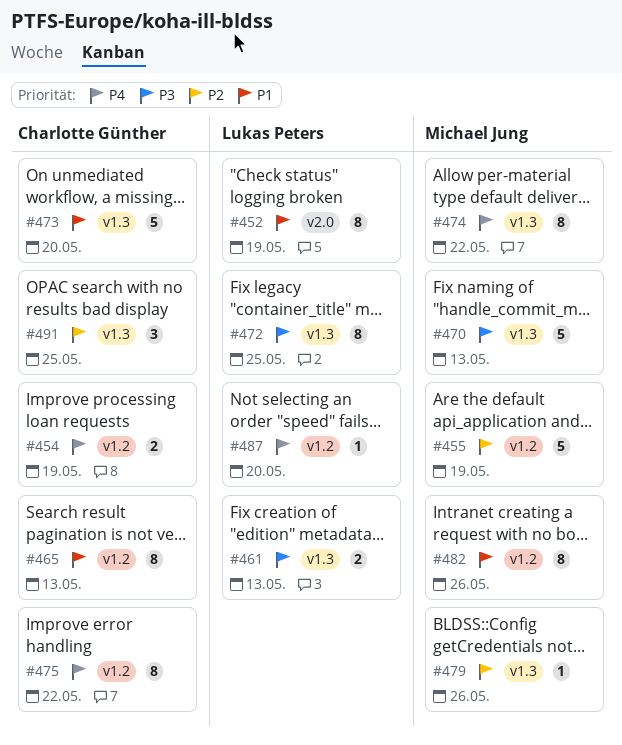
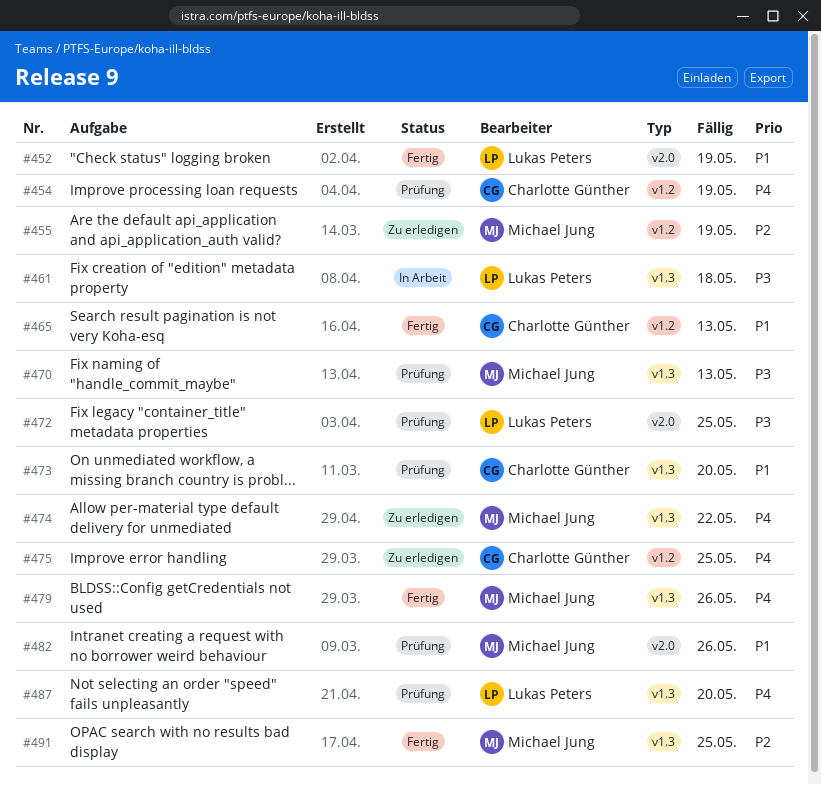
#461, due: May 13 -> May 18
#472, label: v1.3 -> v2.0
#475, due: May 22 -> May 25
#479, priority: P2 -> P4
#482, label: v1.2 -> v2.0
#487, label: v1.2 -> v1.3
#491, owner: Charlotte Günther -> Michael Jung

